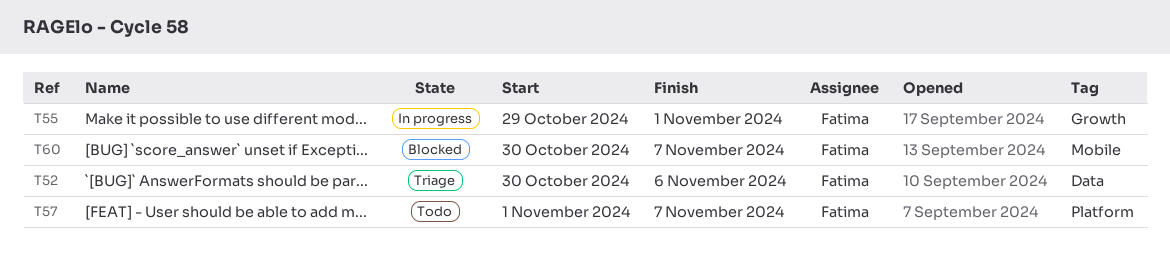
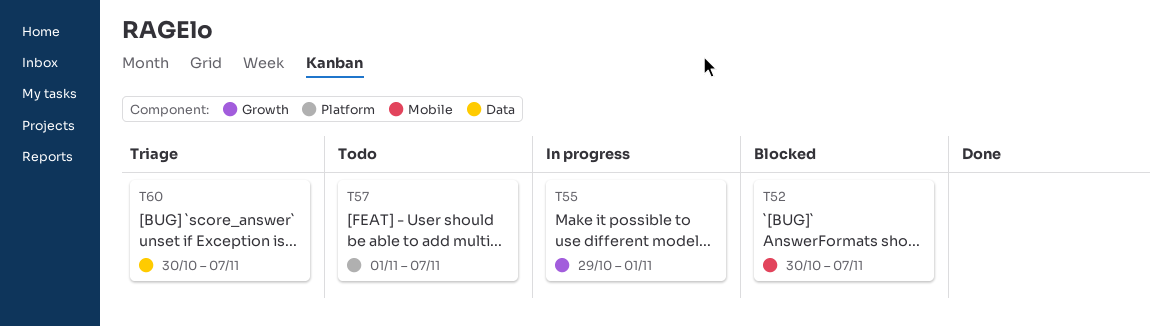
T52, status: Triage -> Blocked
T52, label: Data -> Mobile
T52, due: Nov 6 -> Nov 7
T60, status: Blocked -> Triage
T60, label: Mobile -> Data

